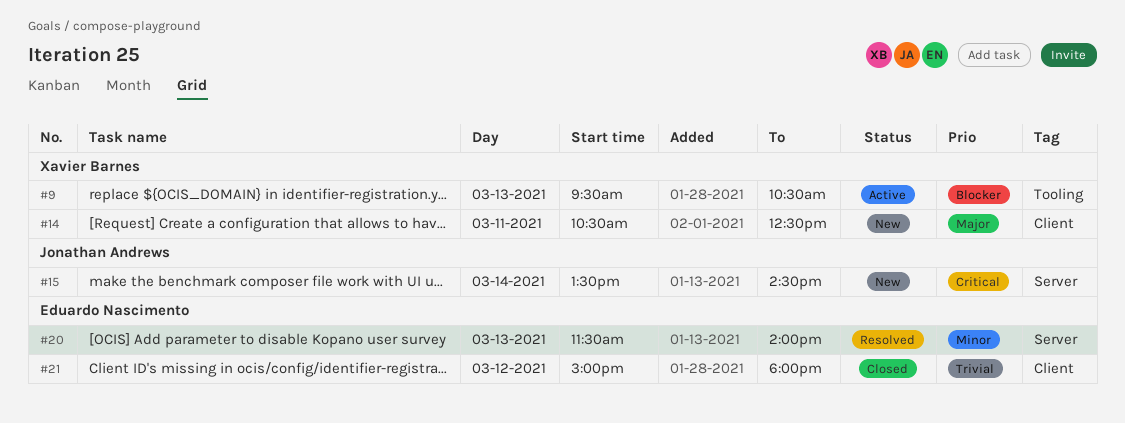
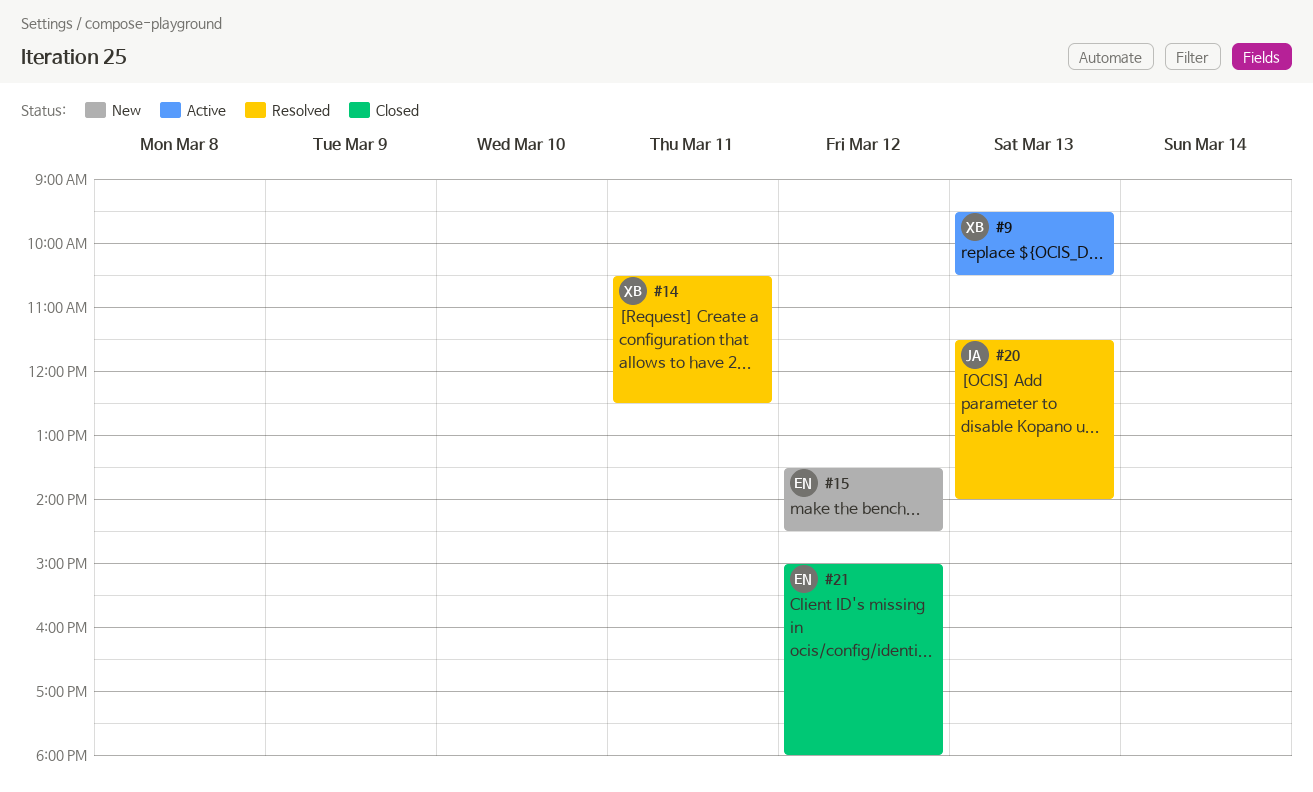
#14, status: New -> Resolved
#15, owner: Jonathan Andrews -> Eduardo Nascimento
#15, day: Mar 14 -> Mar 12
#20, owner: Eduardo Nascimento -> Jonathan Andrews

